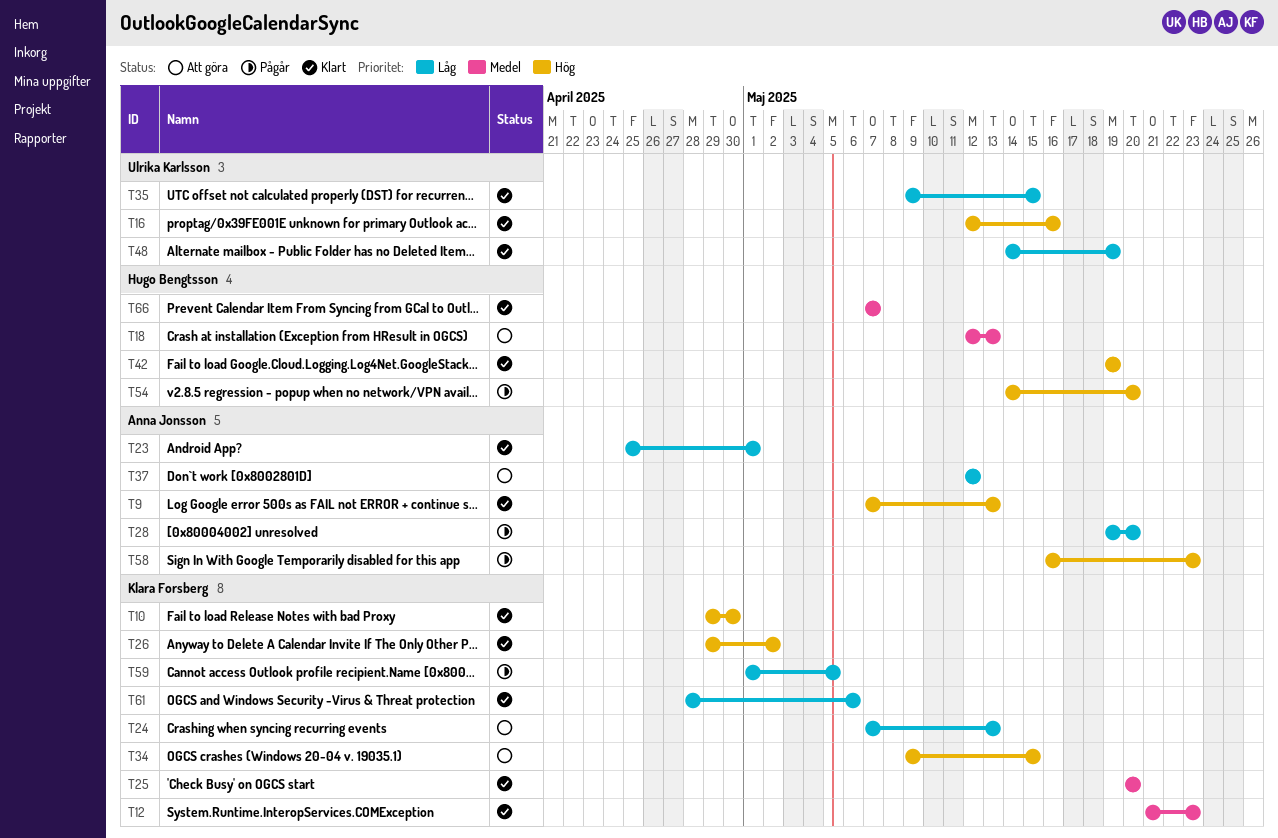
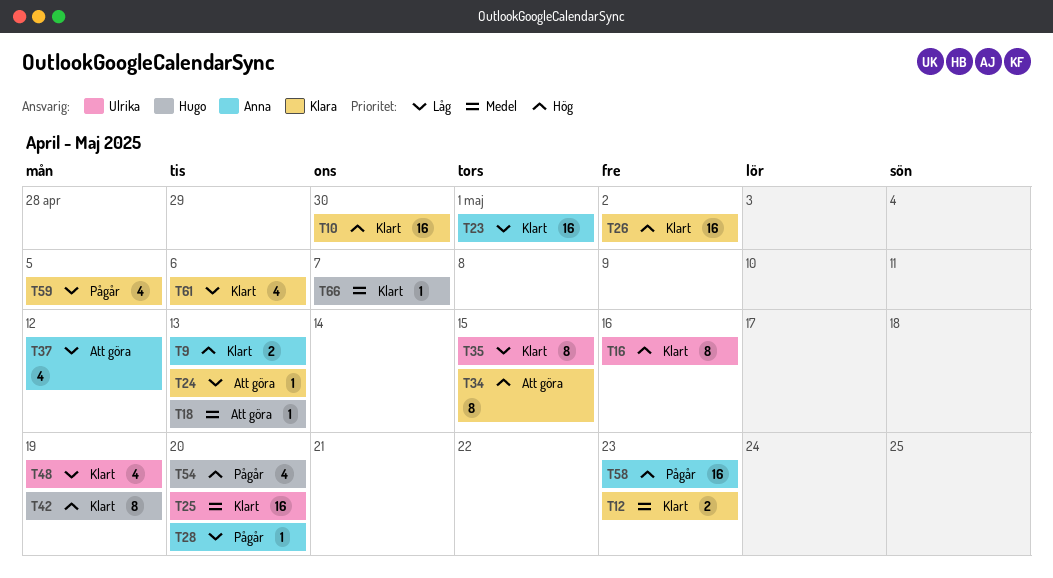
T25, owner: Klara Forsberg -> Ulrika Karlsson

